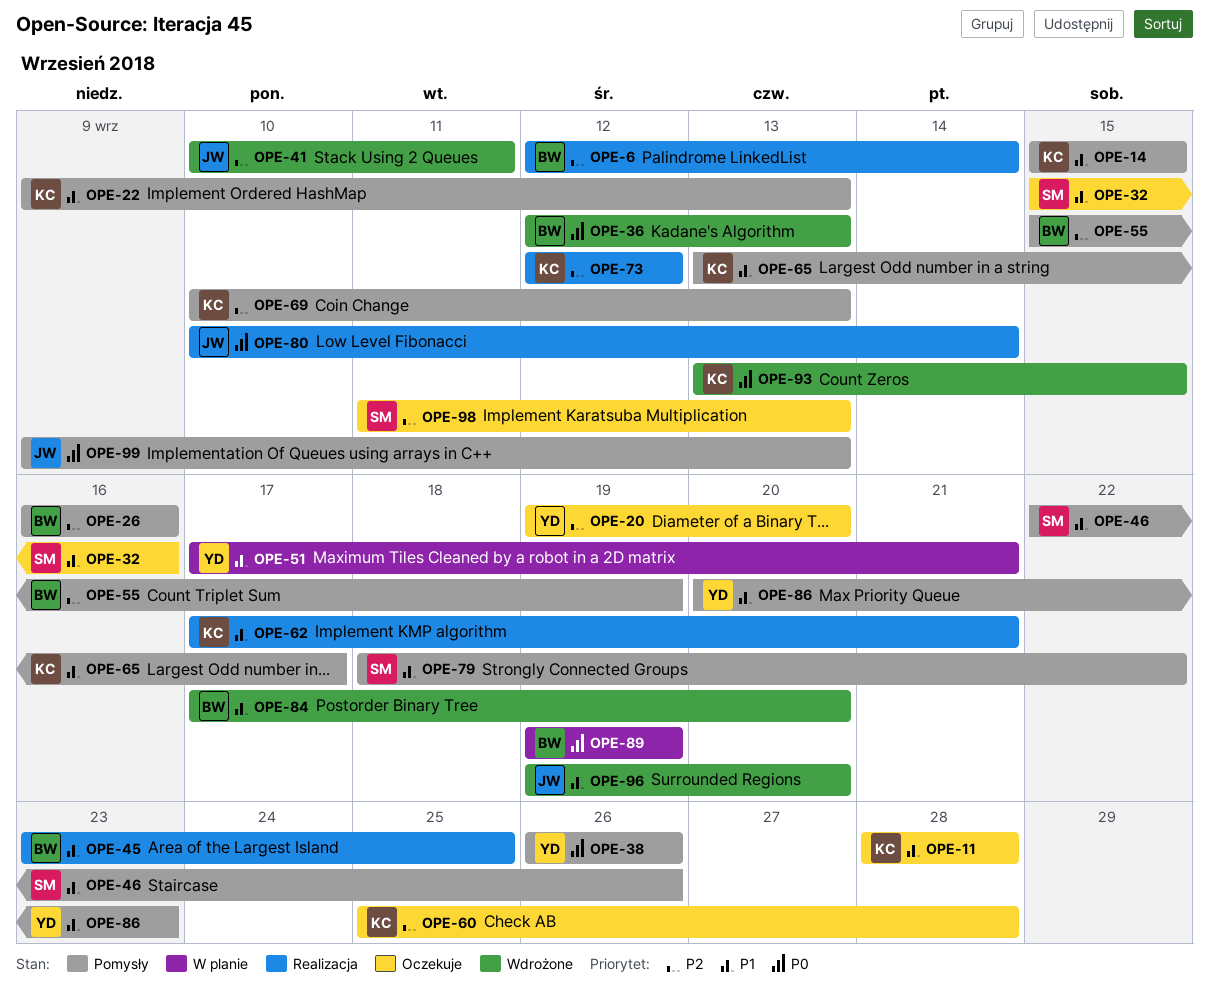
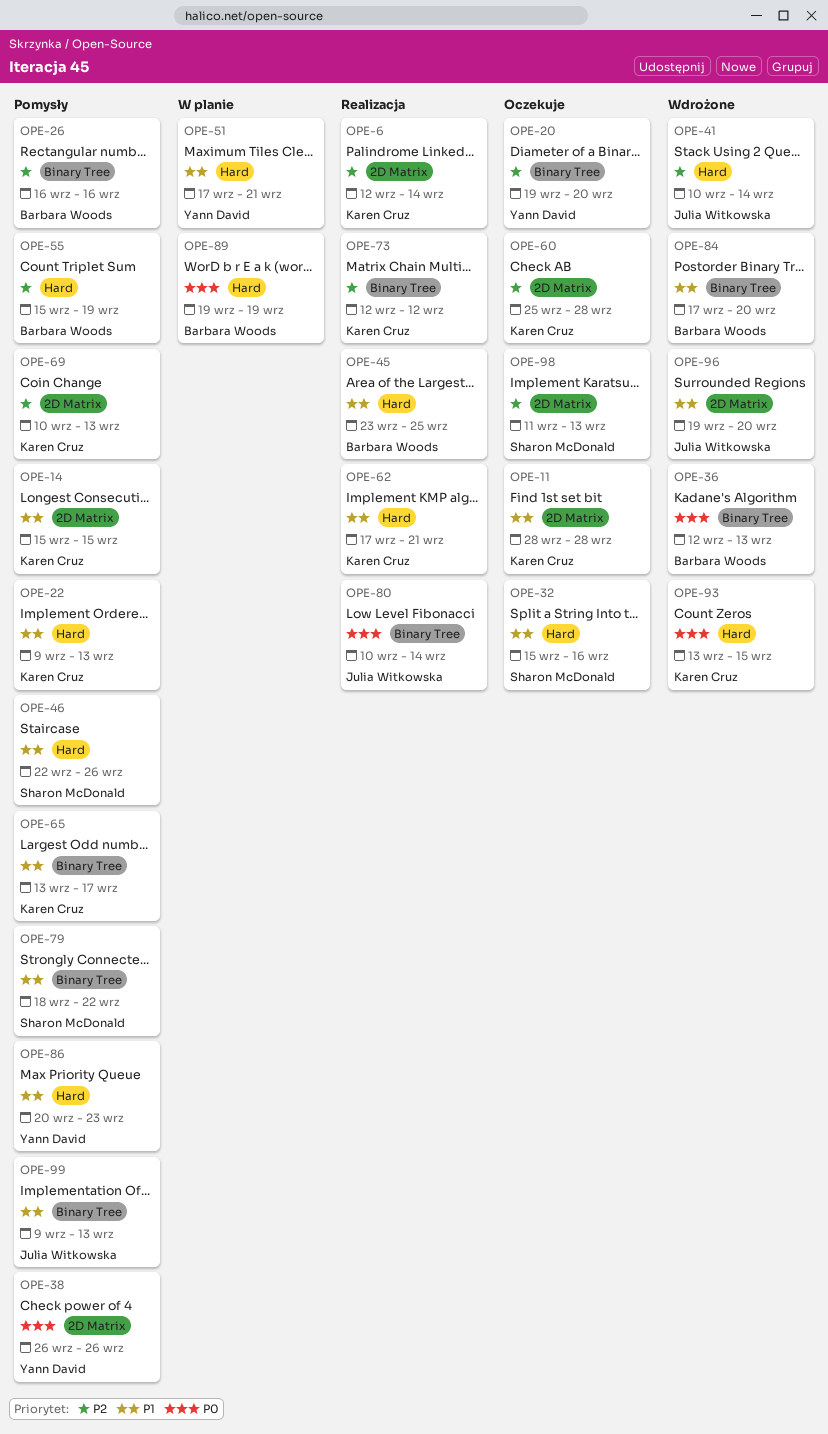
OPE-6, owner: Barbara Woods -> Karen Cruz
OPE-41, due: Sep 11 -> Sep 14
OPE-99, priority: P0 -> P1

